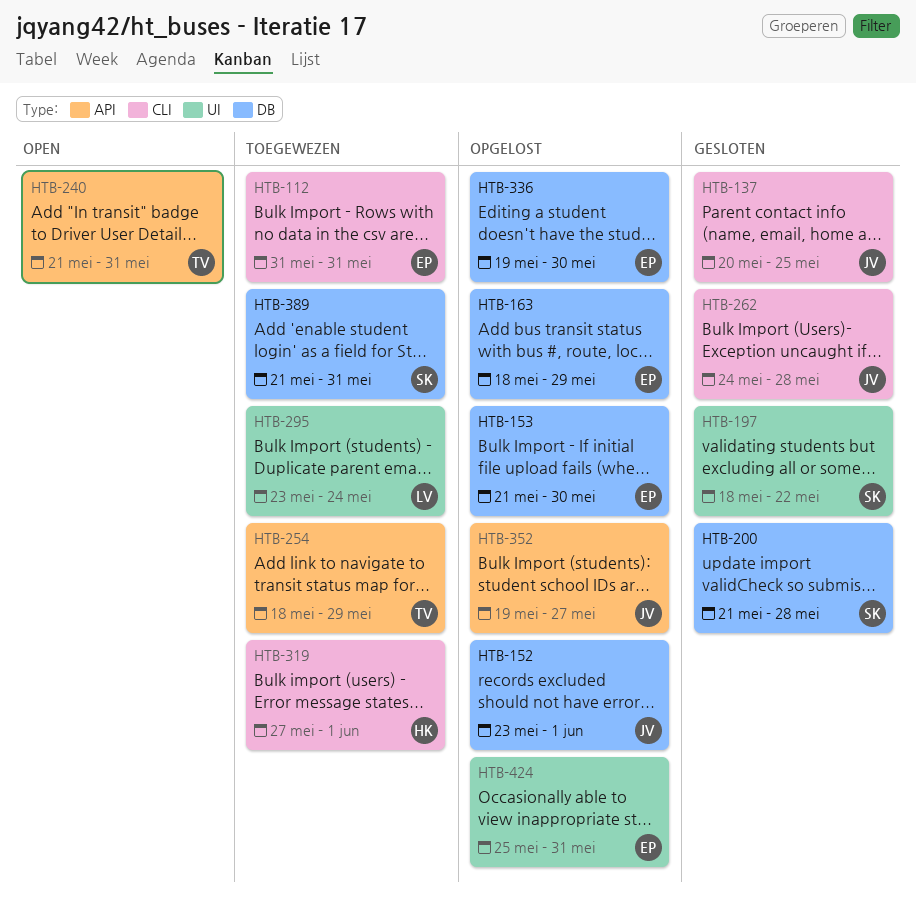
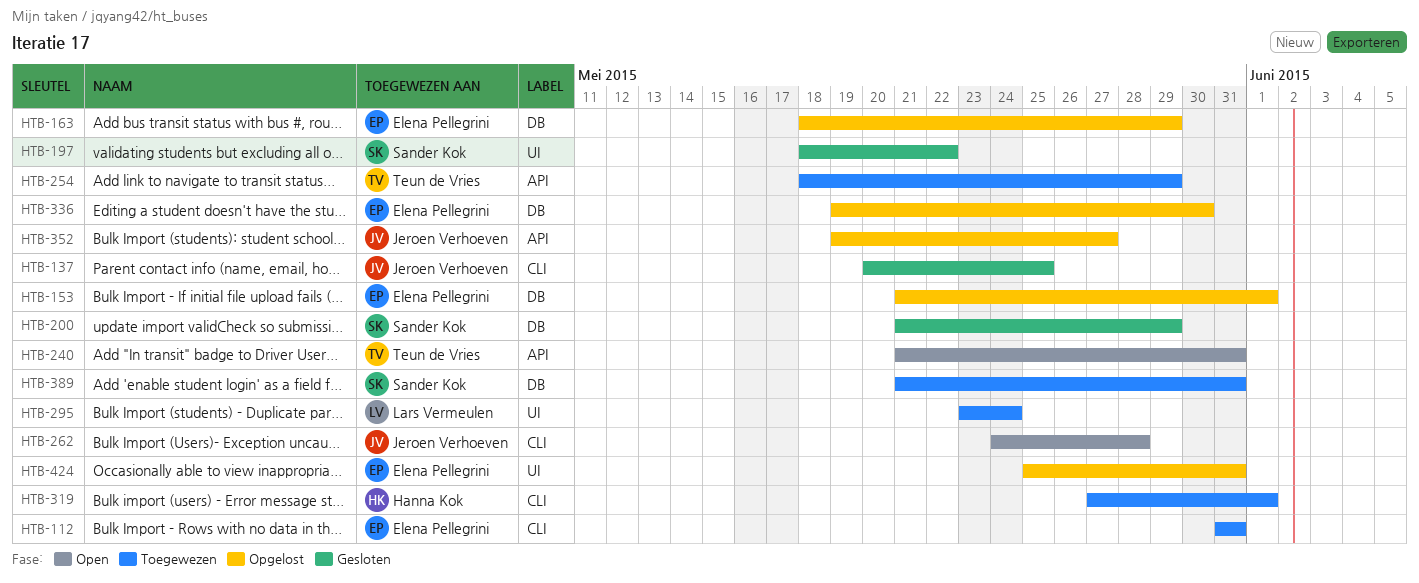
HTB-152: present -> none
HTB-153, due: May 30 -> Jun 1
HTB-200, due: May 28 -> May 29
HTB-262, status: Gesloten -> Open

